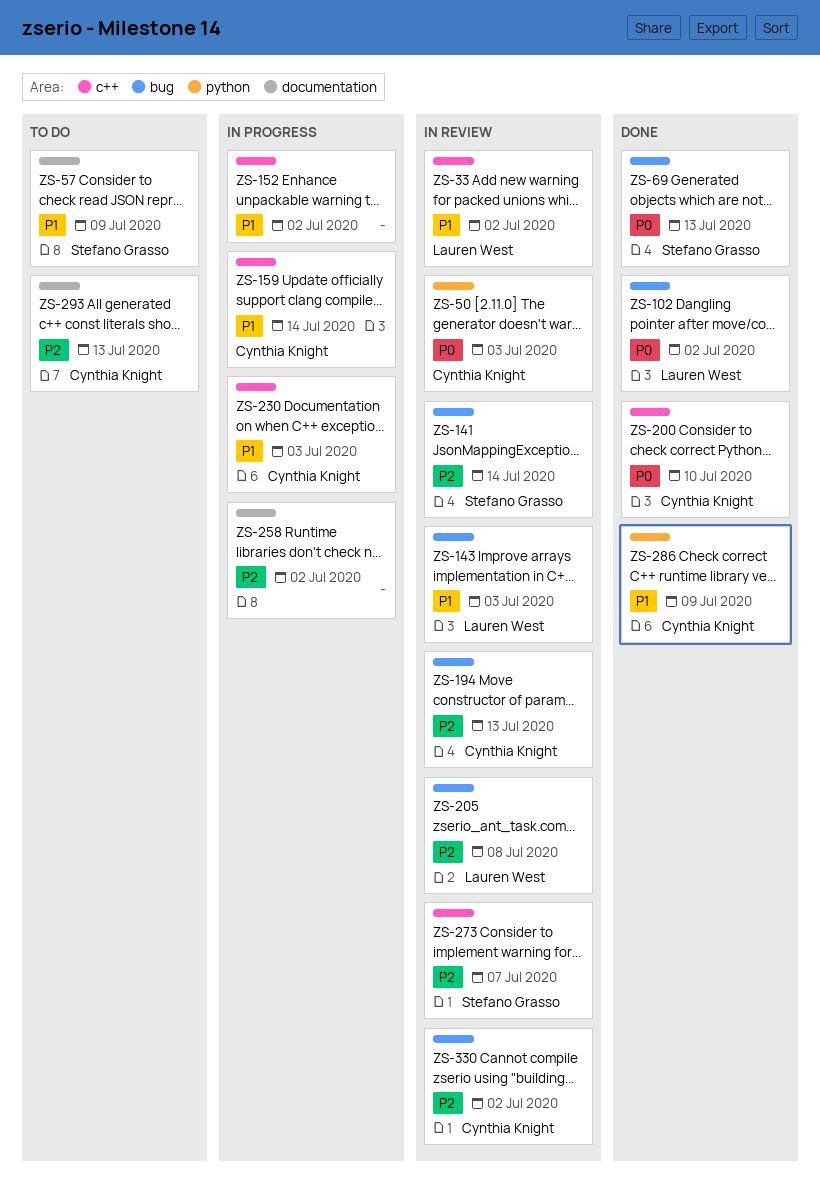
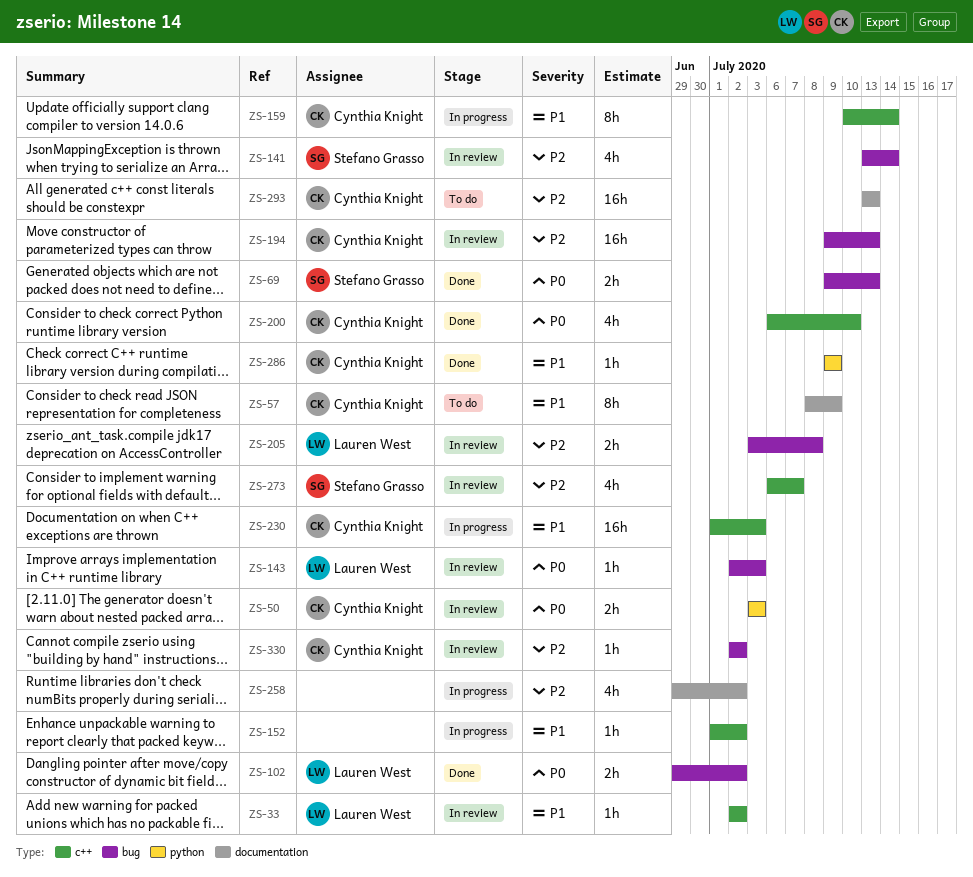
ZS-57, owner: Stefano Grasso -> Cynthia Knight
ZS-143, priority: P1 -> P0

